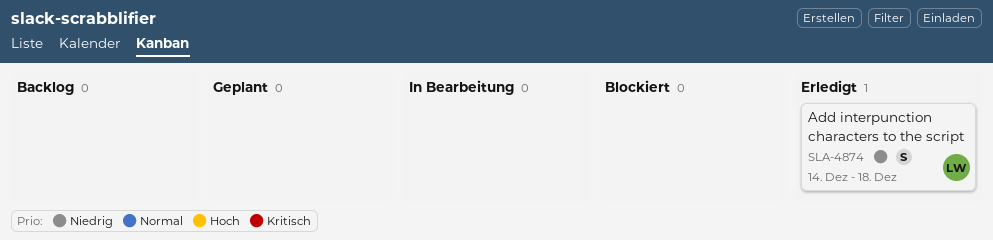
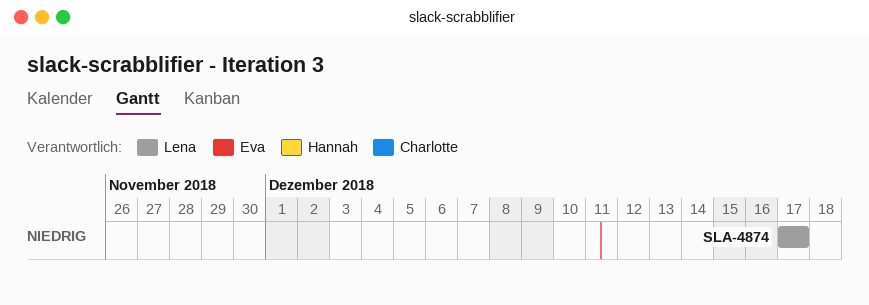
SLA-4874, start: Dec 14 -> Dec 17
SLA-4874, due: Dec 18 -> Dec 17

